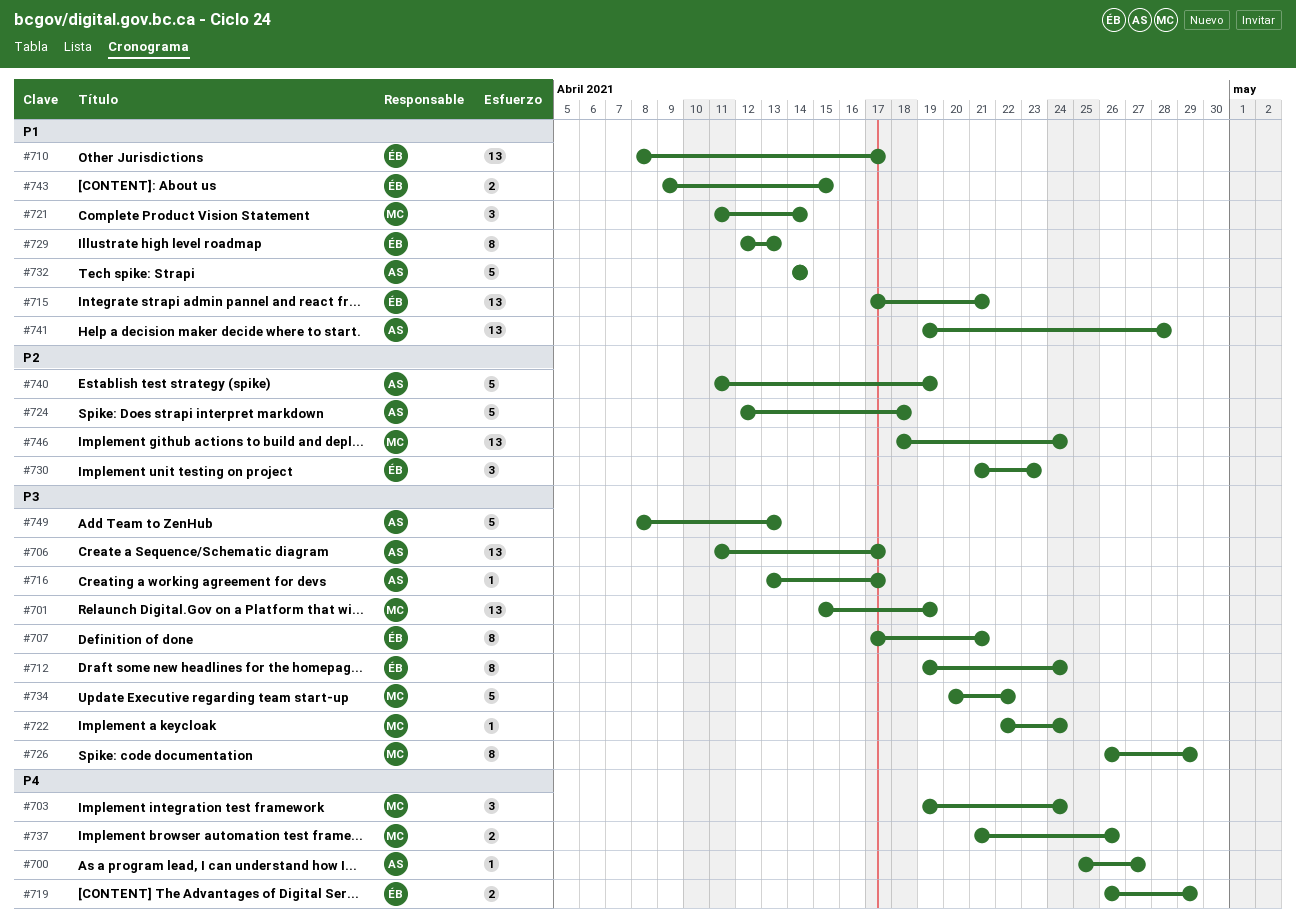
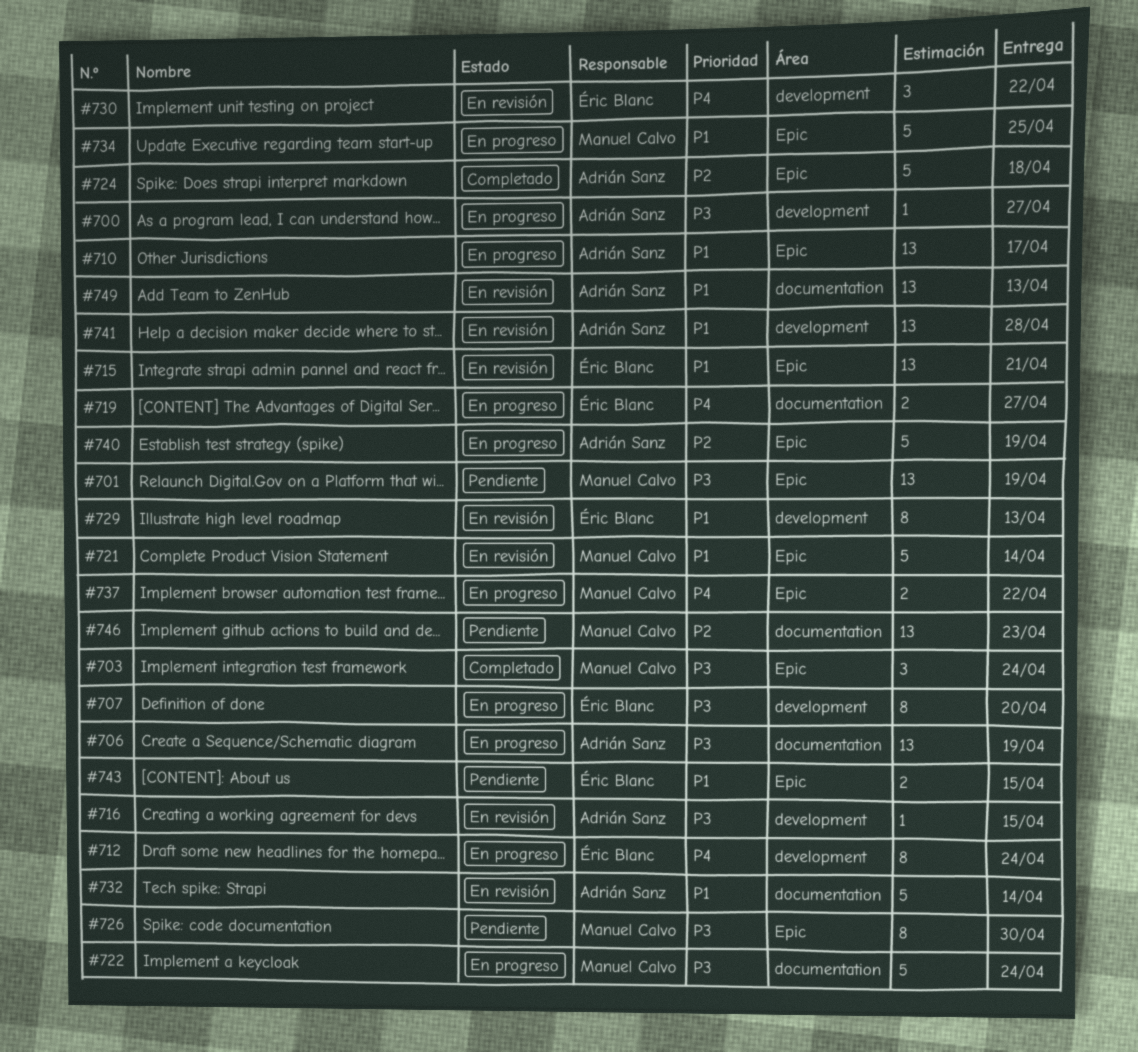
#700, priority: P4 -> P3
#703, priority: P4 -> P3
#706, due: Apr 17 -> Apr 19
#707, due: Apr 21 -> Apr 20
#710, owner: Éric Blanc -> Adrián Sanz
#712, priority: P3 -> P4
#716, due: Apr 17 -> Apr 15
#719, due: Apr 29 -> Apr 27
#721, estimate: 3 -> 5
#722, estimate: 1 -> 5
#726, due: Apr 29 -> Apr 30
#730, priority: P2 -> P4
#730, due: Apr 23 -> Apr 22
#734, priority: P3 -> P1
#734, due: Apr 22 -> Apr 25
#737, due: Apr 26 -> Apr 22
#746, due: Apr 24 -> Apr 23
#749, priority: P3 -> P1
#749, estimate: 5 -> 13

